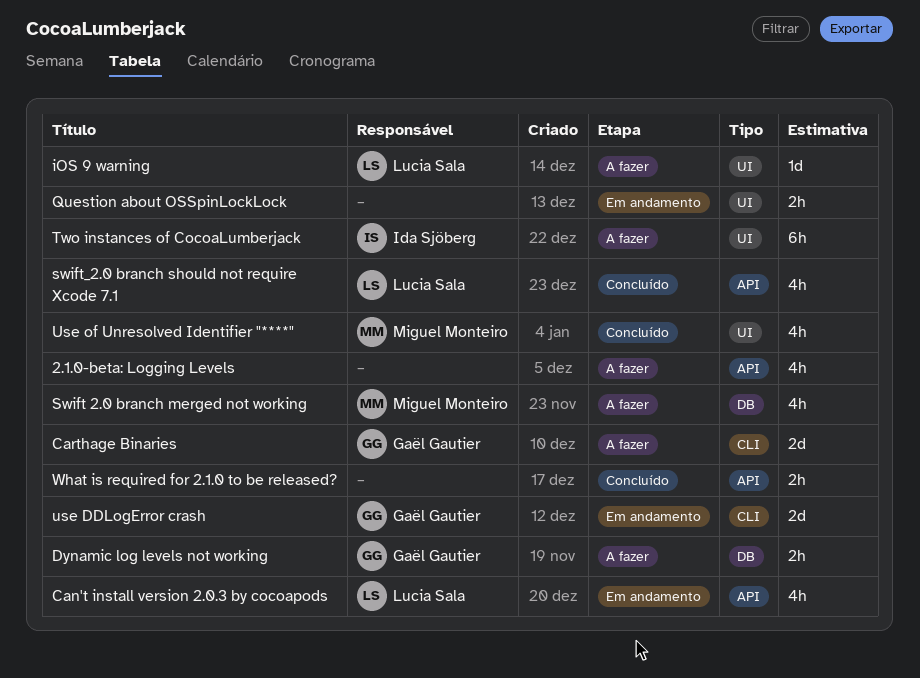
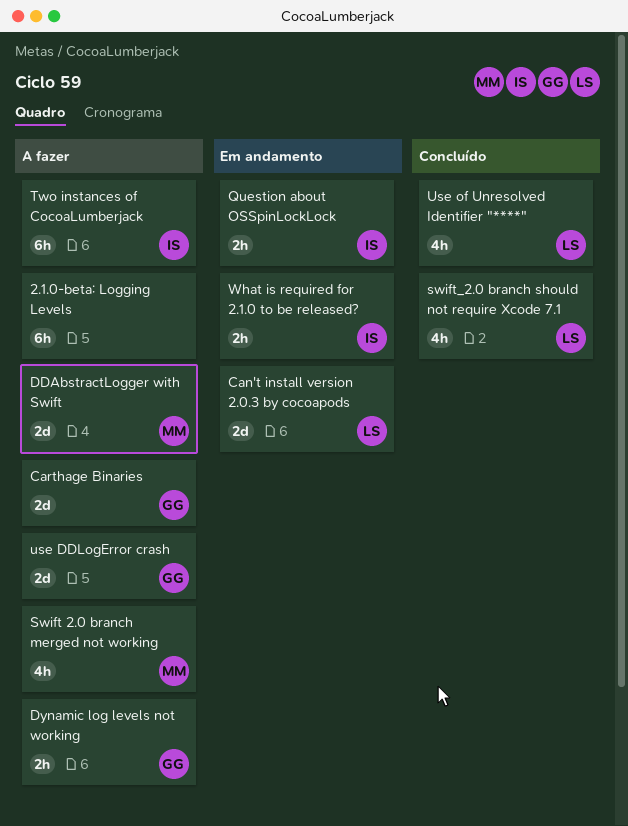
2.1.0-beta: Logging Levels, estimate: 4h -> 6h
Can't install version 2.0.3 by cocoapods, estimate: 4h -> 2d
DDAbstractLogger with Swift: none -> present
iOS 9 warning: present -> none
Question about OSSpinLockLock, owner: none -> Ida Sjöberg
use DDLogError crash, status: Em andamento -> A fazer
Use of Unresolved Identifier "****", owner: Miguel Monteiro -> Lucia Sala
What is required for 2.1.0 to be released?, status: Concluído -> Em andamento
What is required for 2.1.0 to be released?, owner: none -> Ida Sjöberg

